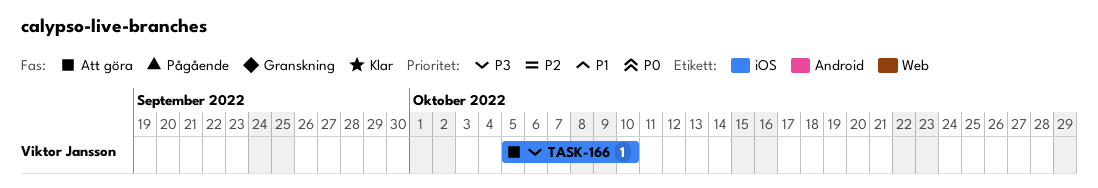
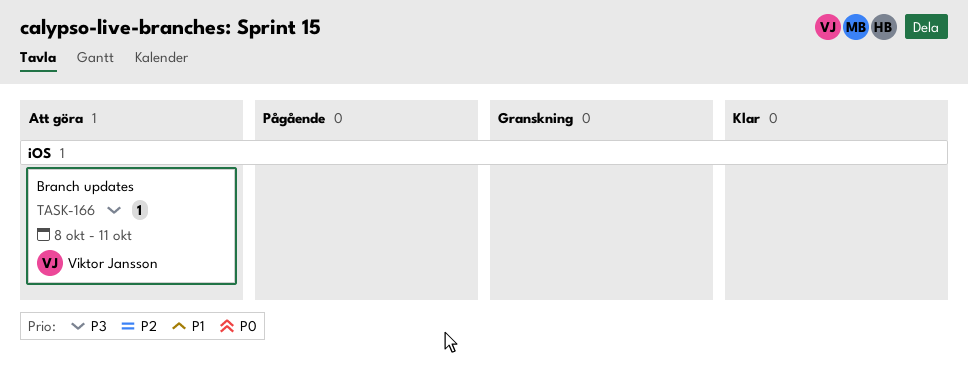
TASK-166, start: Oct 5 -> Oct 8
TASK-166, due: Oct 10 -> Oct 11

